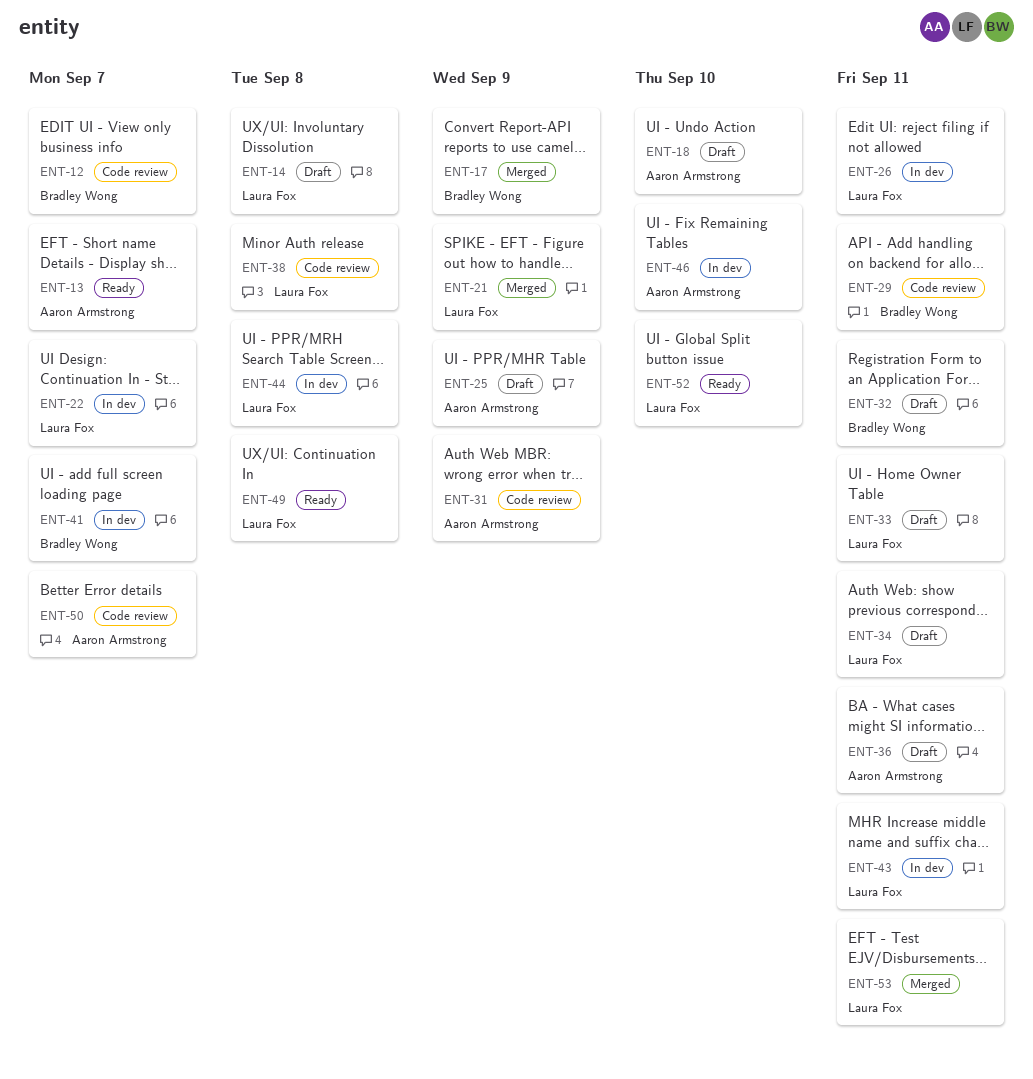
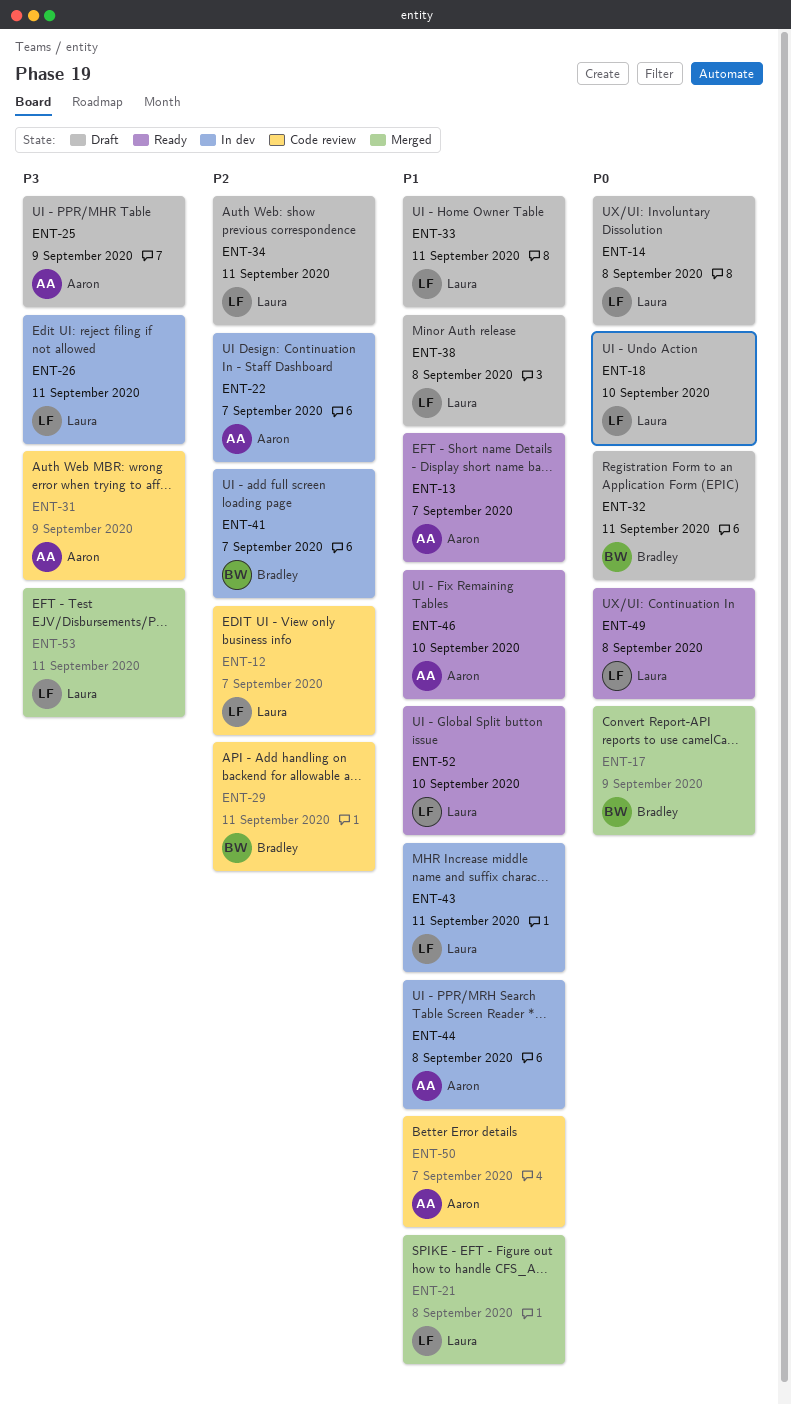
ENT-12, owner: Bradley Wong -> Laura Fox
ENT-18, owner: Aaron Armstrong -> Laura Fox
ENT-21, due: Sep 9 -> Sep 8
ENT-22, owner: Laura Fox -> Aaron Armstrong
ENT-36: present -> none
ENT-38, status: Code review -> Draft
ENT-44, owner: Laura Fox -> Aaron Armstrong
ENT-46, status: In dev -> Ready

